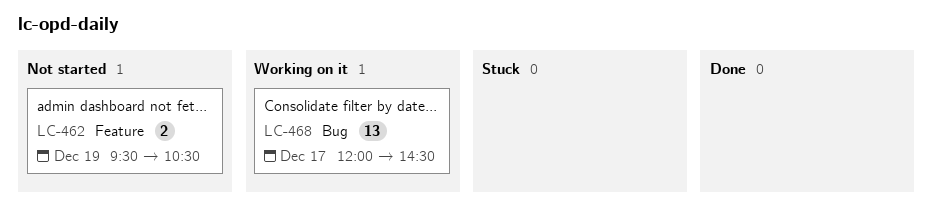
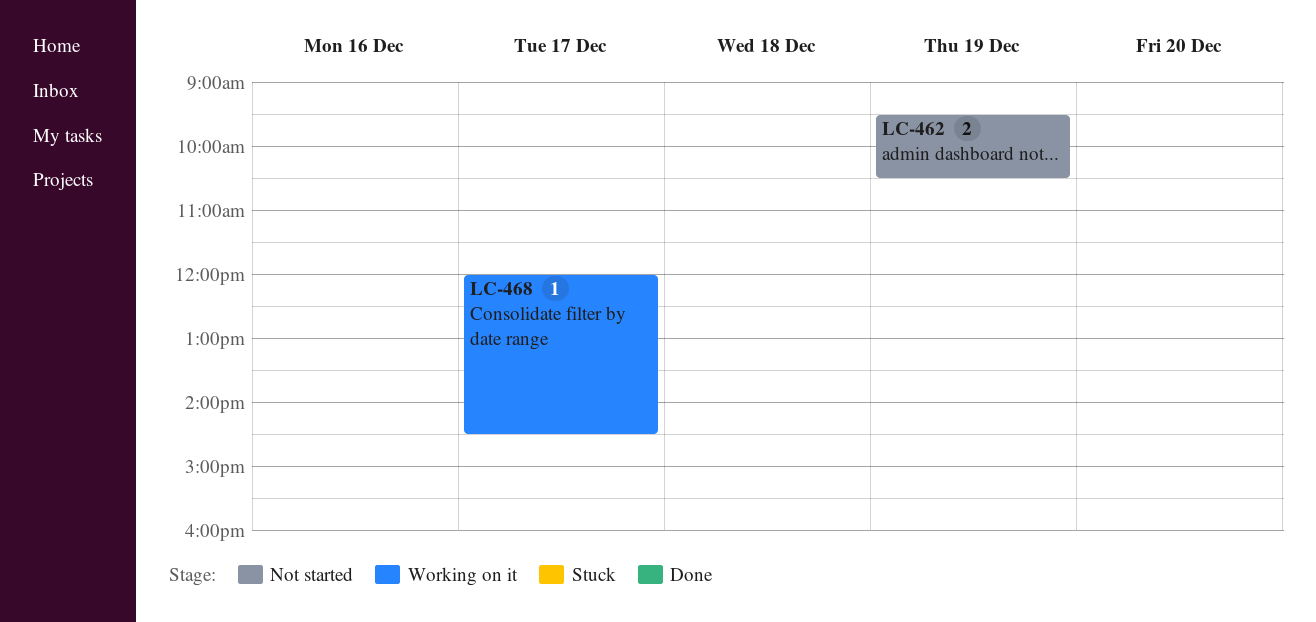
LC-468, estimate: 13 -> 1

